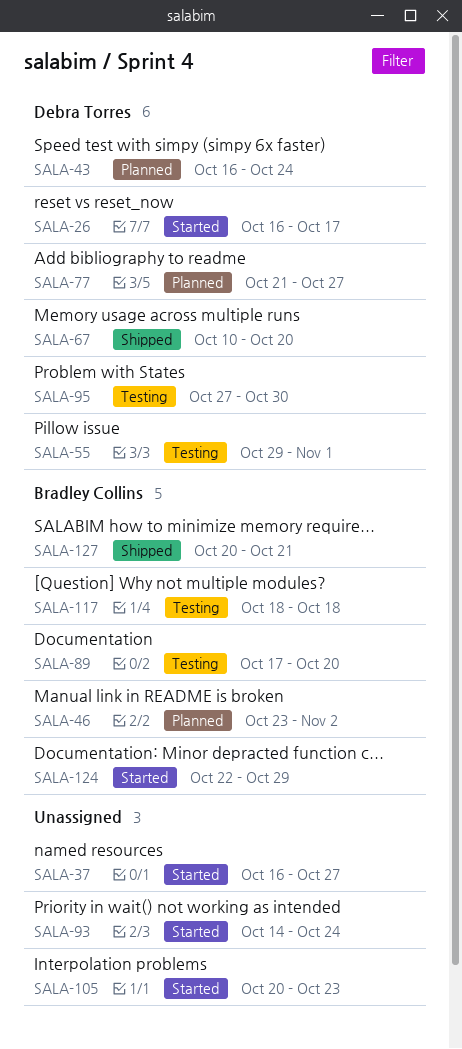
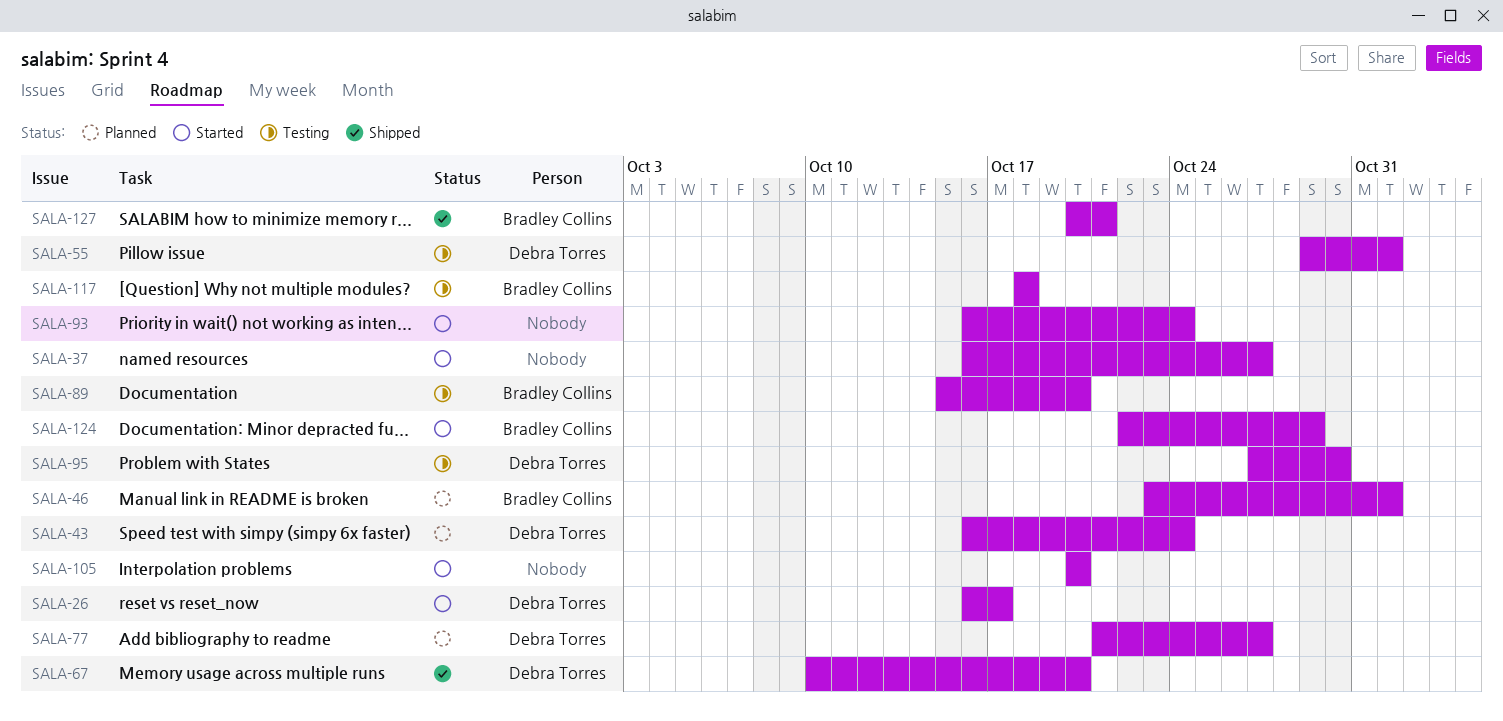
SALA-46, due: Nov 2 -> Nov 1
SALA-89, start: Oct 17 -> Oct 15
SALA-93, start: Oct 14 -> Oct 16
SALA-105, due: Oct 23 -> Oct 20

